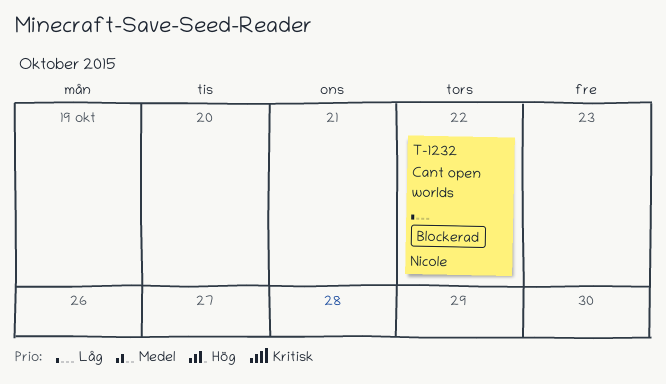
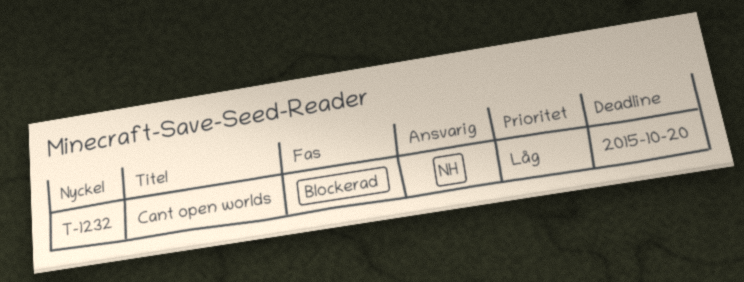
T-1232, due: Oct 22 -> Oct 20

